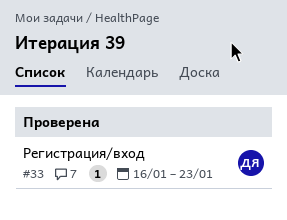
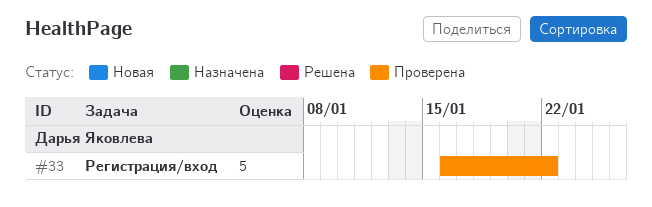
#33, estimate: 1 -> 5
#33, due: Jan 23 -> Jan 22

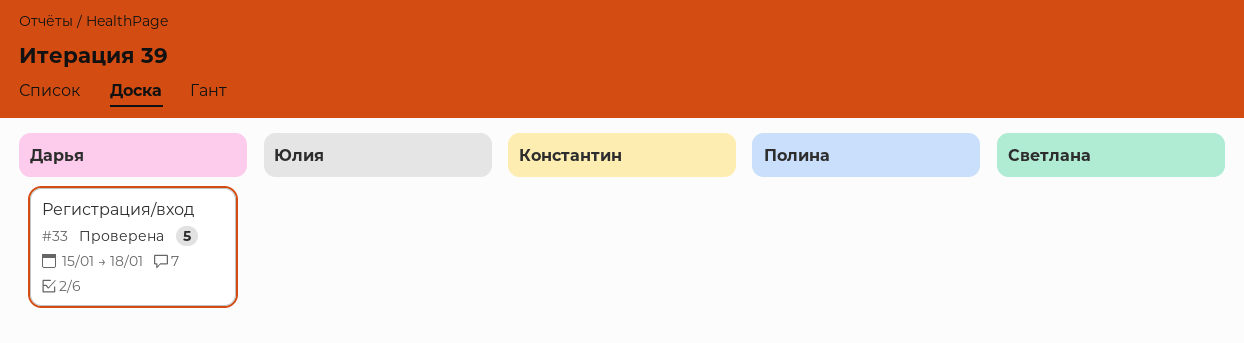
#33, start: Jan 16 -> Jan 15
#33, due: Jan 22 -> Jan 18

